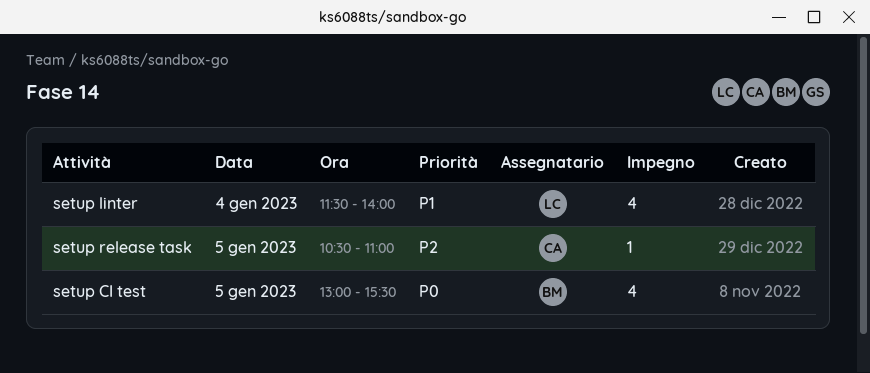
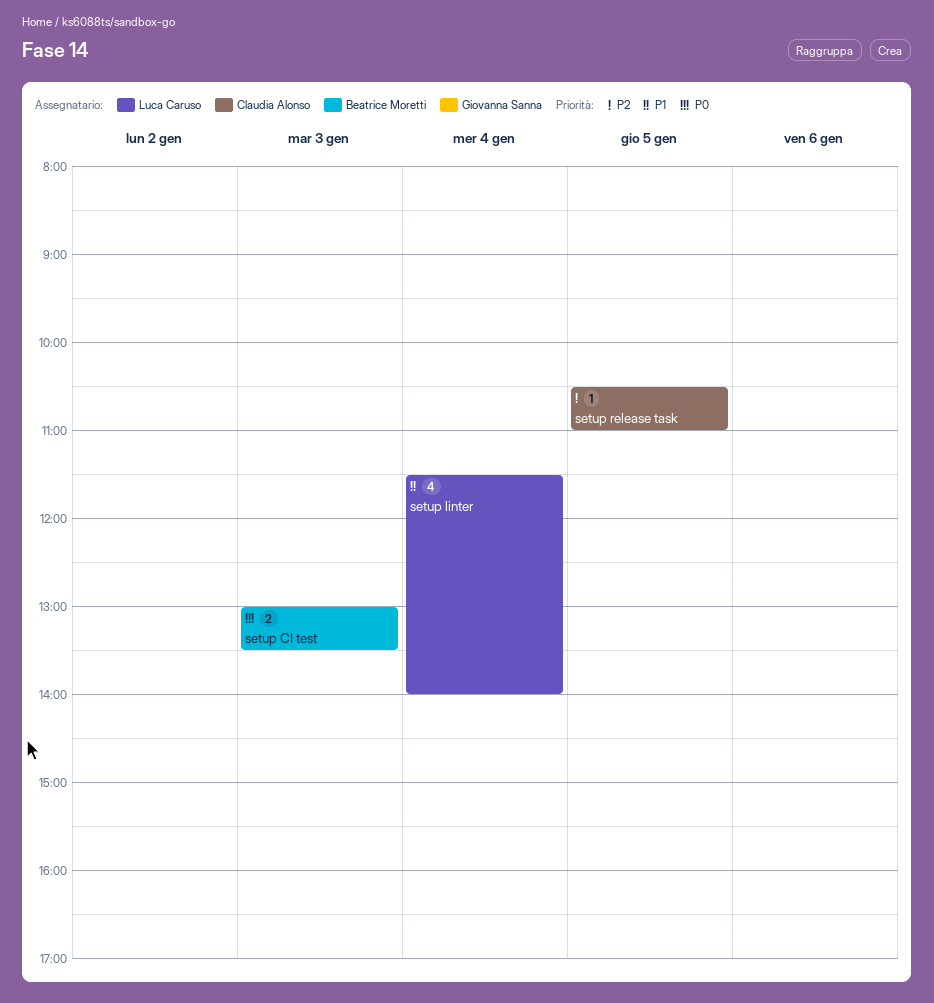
setup CI test, estimate: 4 -> 2
setup CI test, day: Jan 5 -> Jan 3
setup CI test, ends: 15:30 -> 13:30

